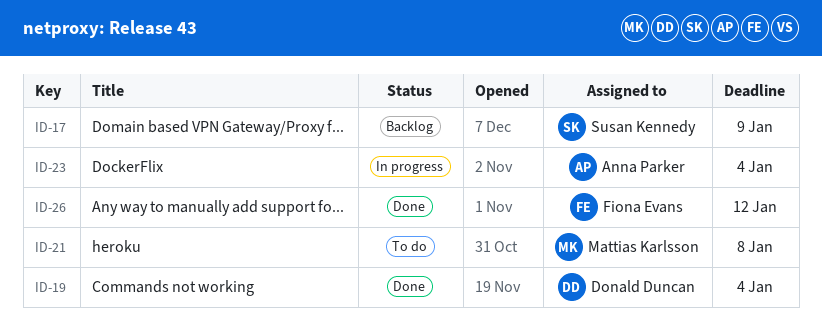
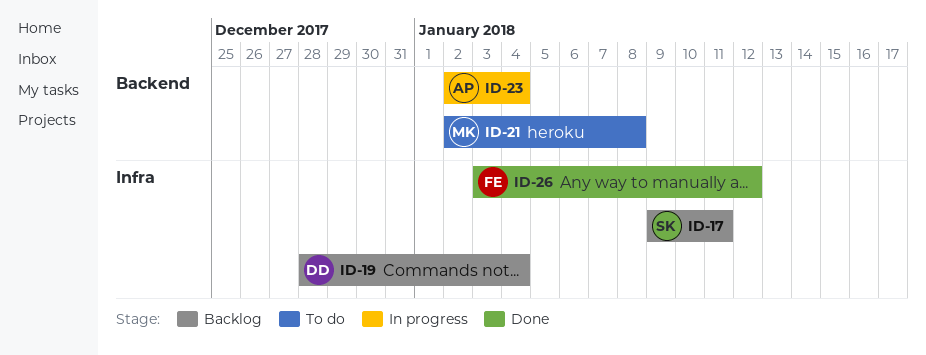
ID-17, due: Jan 9 -> Jan 11
ID-19, status: Done -> Backlog

